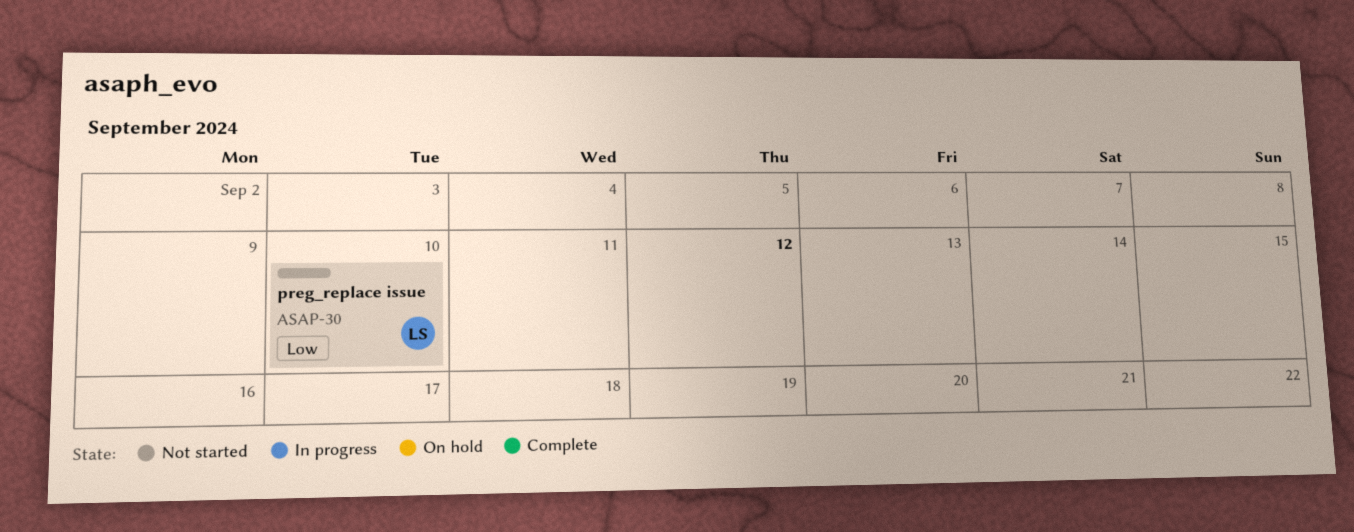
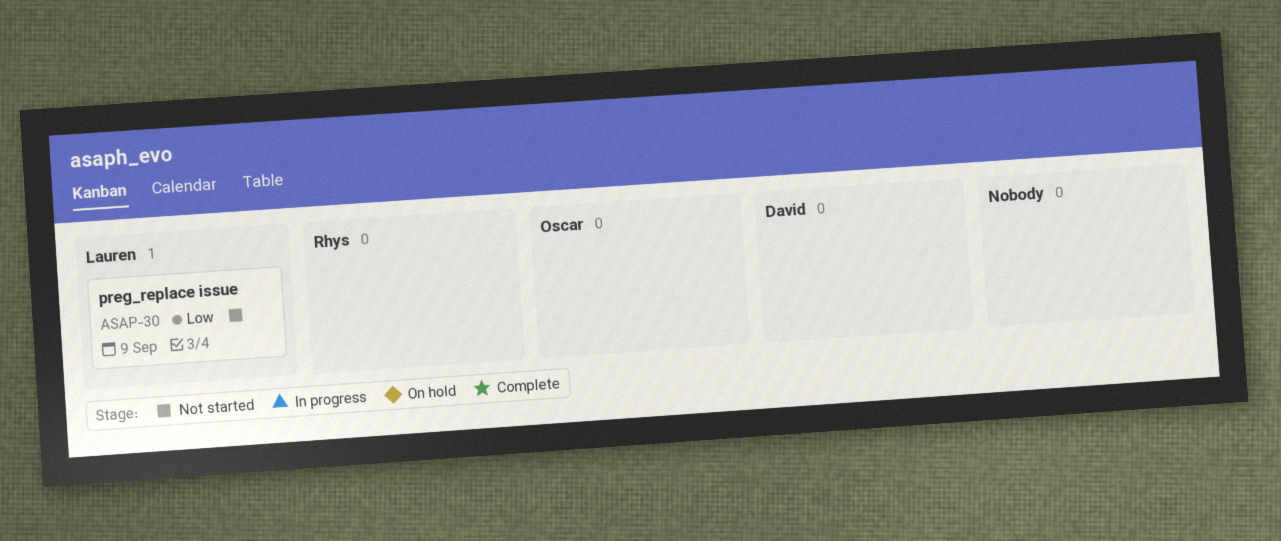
ASAP-30, due: Sep 10 -> Sep 9

